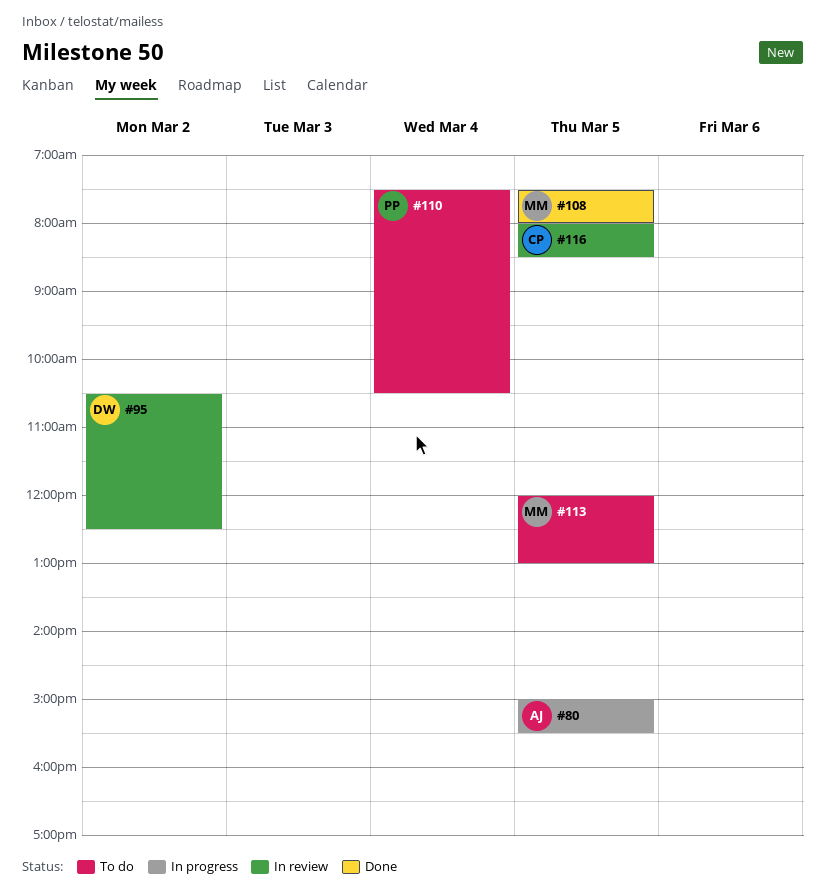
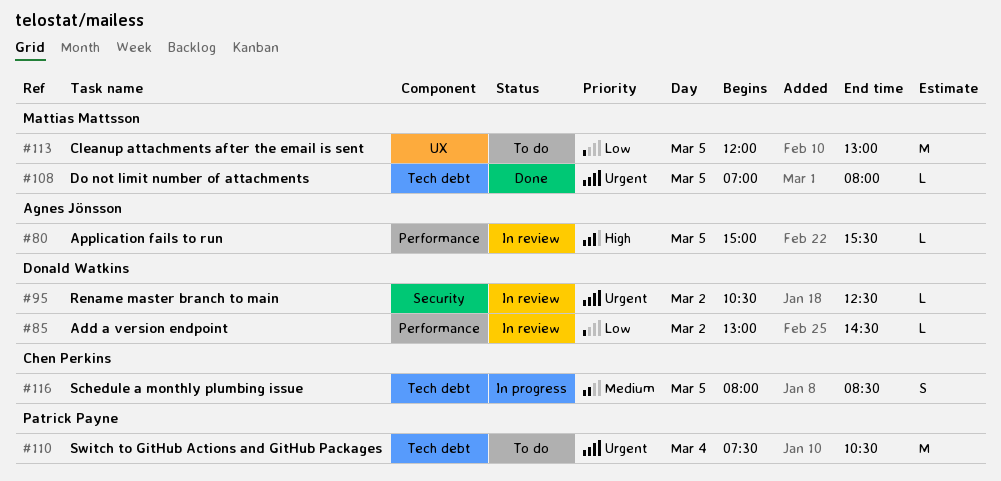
#80, status: In progress -> In review
#85: none -> present
#108, begins: 07:30 -> 07:00
#116, status: In review -> In progress

